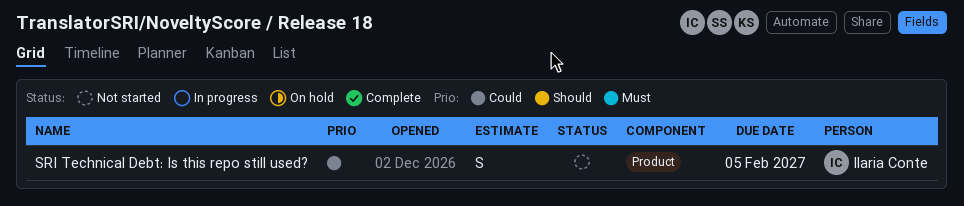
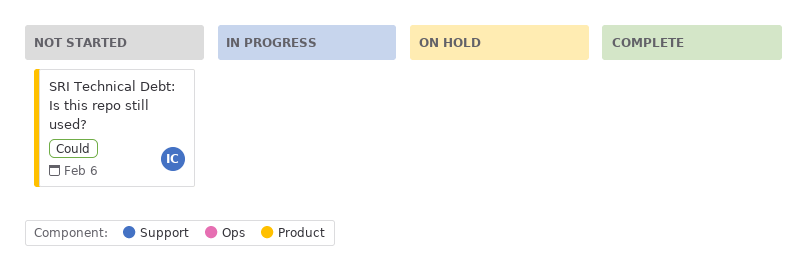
SRI Technical Debt: Is this repo still used?, due: Feb 5 -> Feb 6

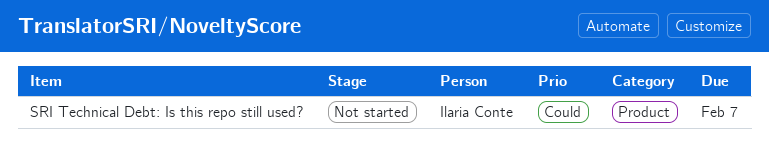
SRI Technical Debt: Is this repo still used?, due: Feb 6 -> Feb 7

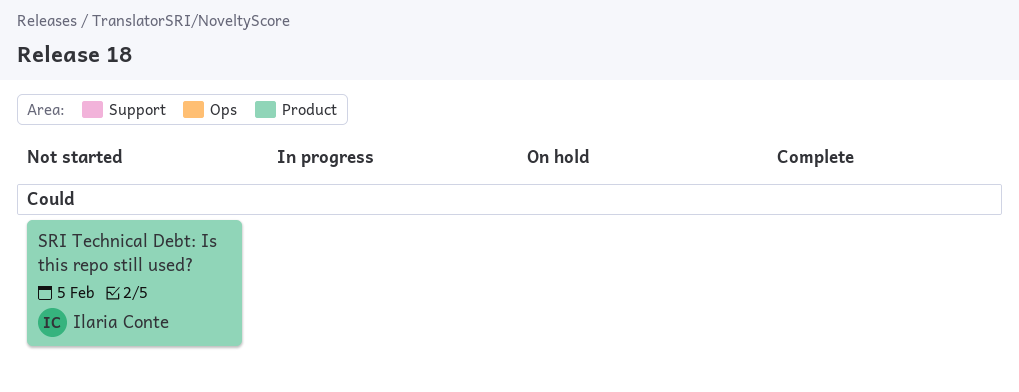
SRI Technical Debt: Is this repo still used?, due: Feb 7 -> Feb 5

